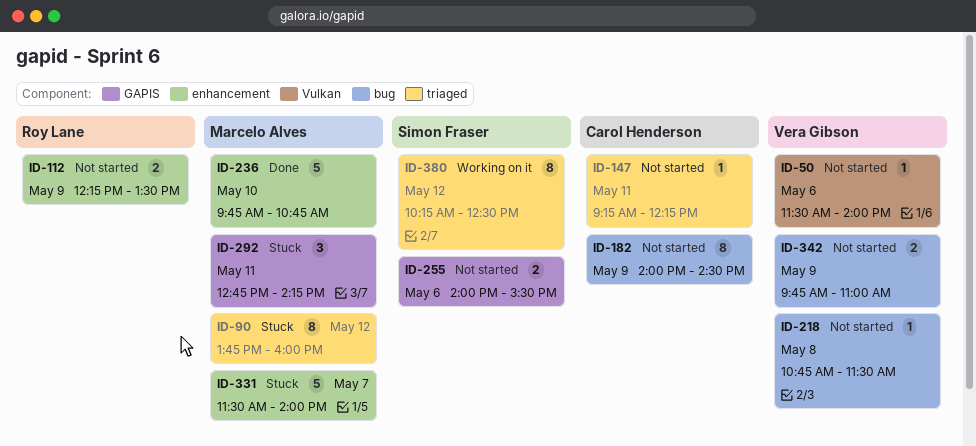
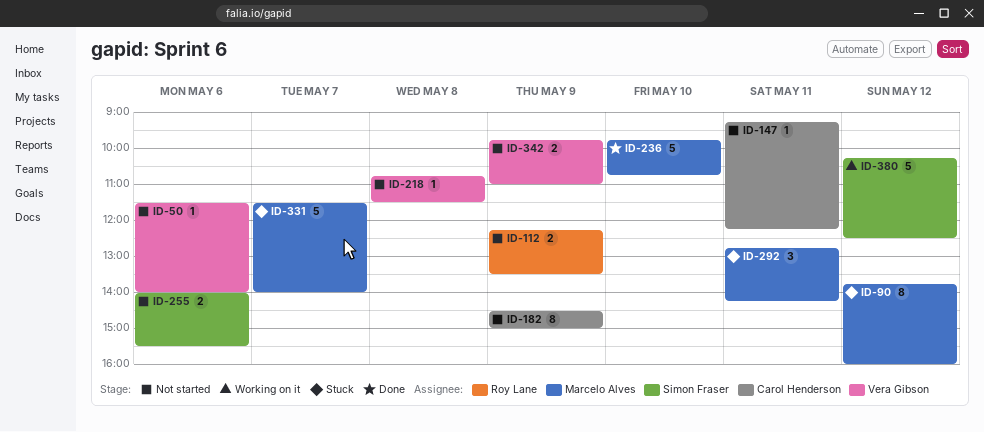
ID-182, begins: 14:00 -> 14:30
ID-182, ends: 14:30 -> 15:00
ID-380, estimate: 8 -> 5

